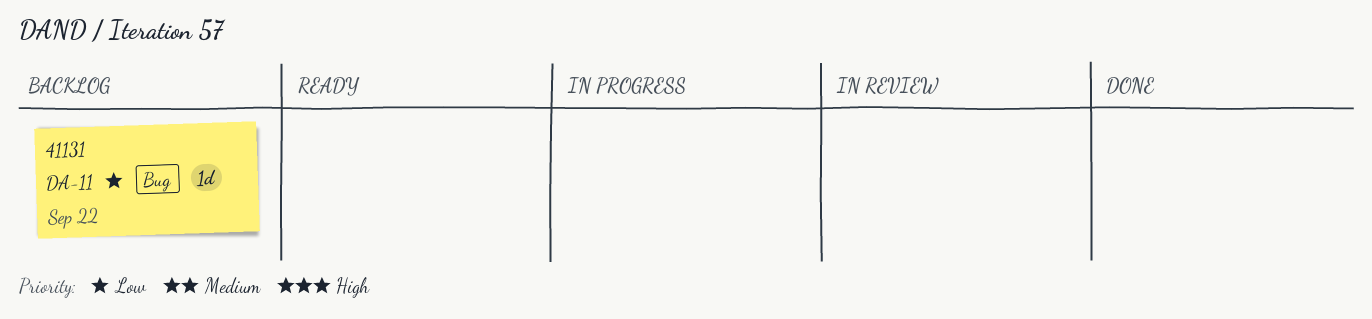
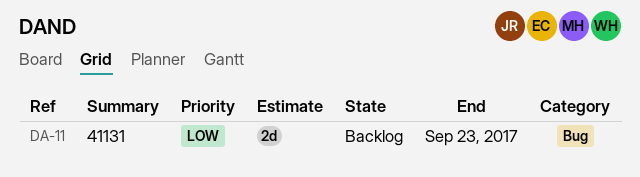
DA-11, estimate: 1d -> 2d
DA-11, due: Sep 22 -> Sep 23

